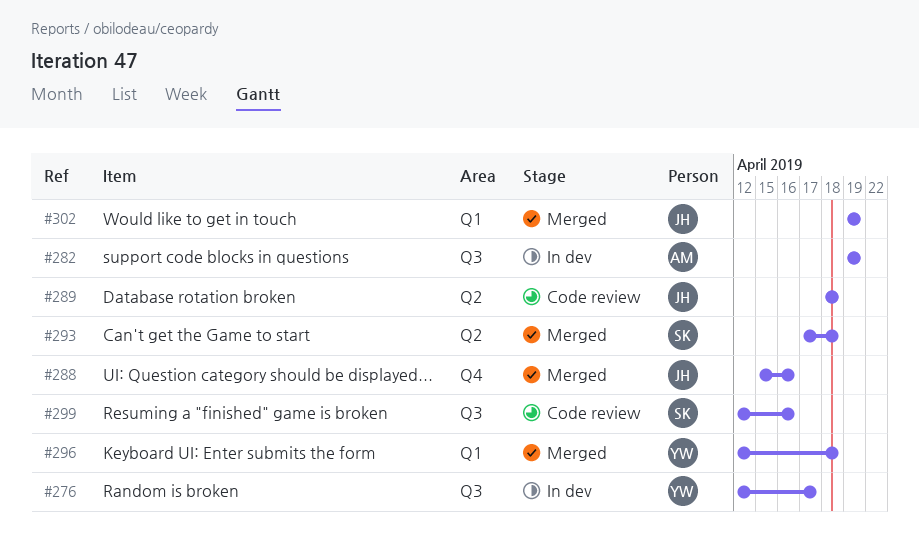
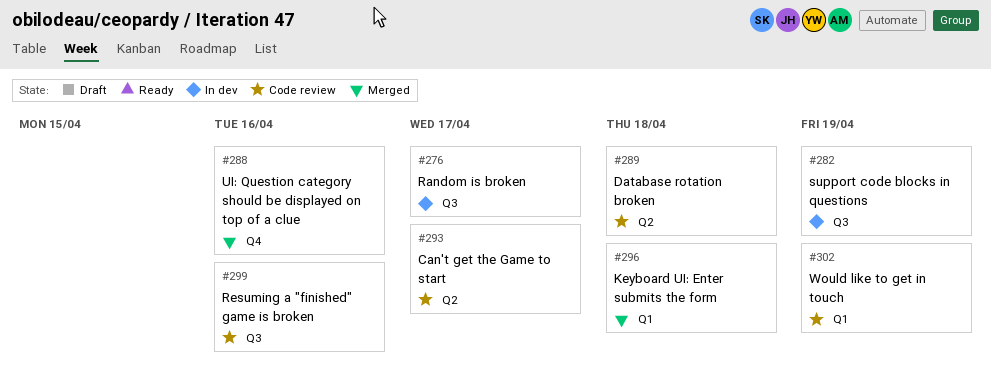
#293, status: Merged -> Code review
#293, due: Apr 18 -> Apr 17
#302, status: Merged -> Code review

